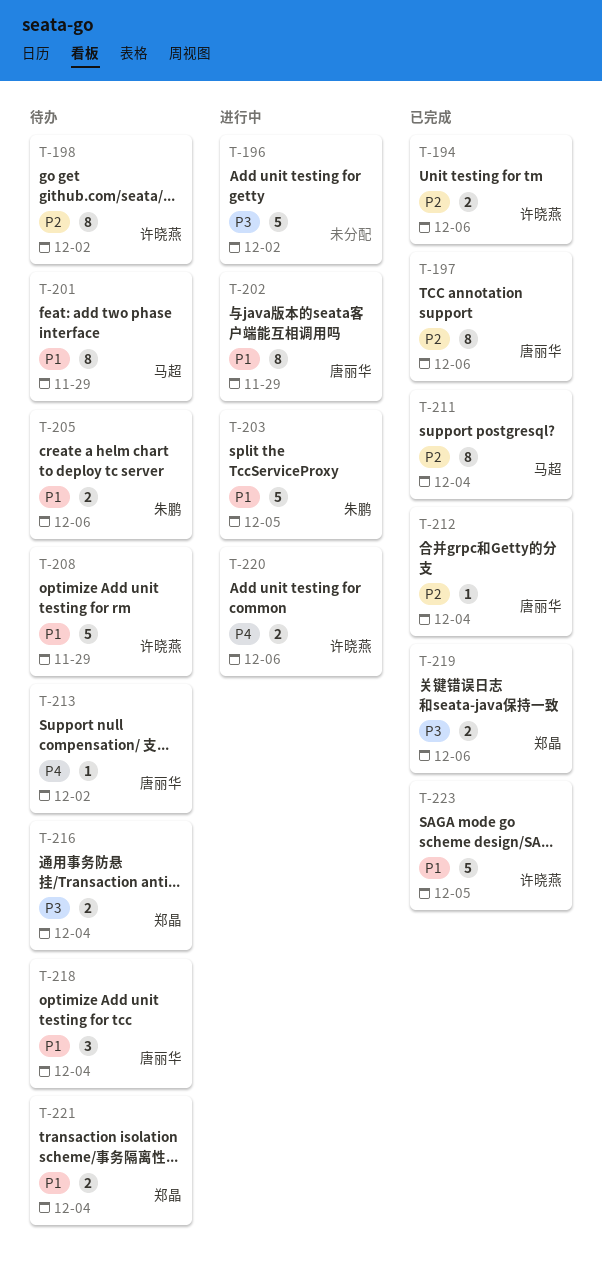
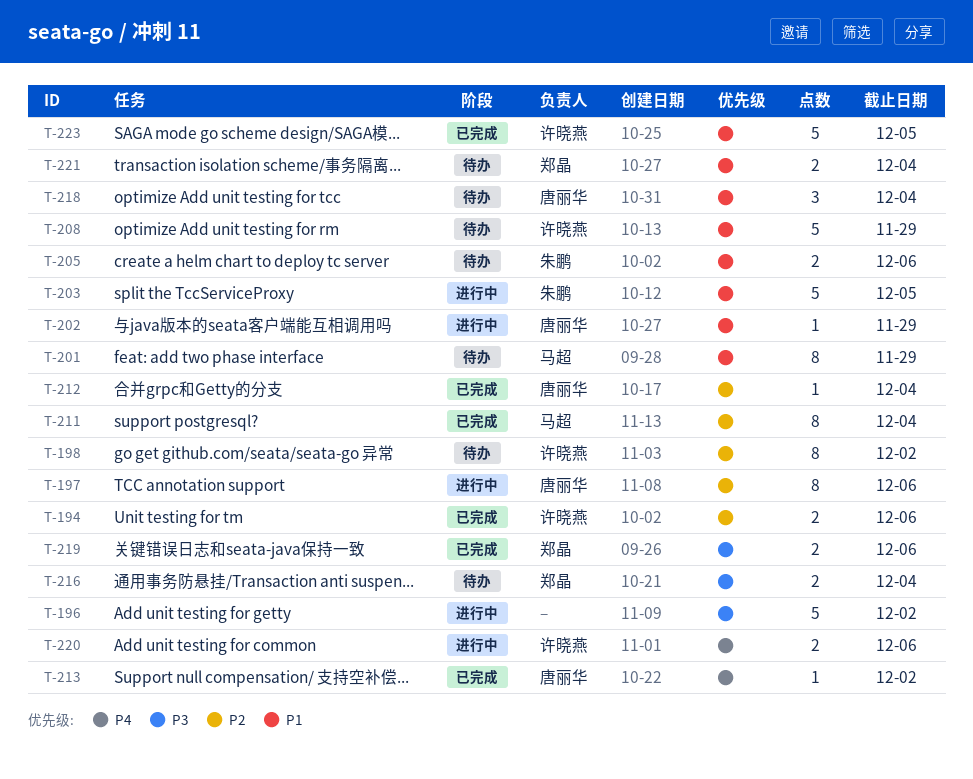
T-197, status: 已完成 -> 进行中
T-202, estimate: 8 -> 1
T-213, status: 待办 -> 已完成

